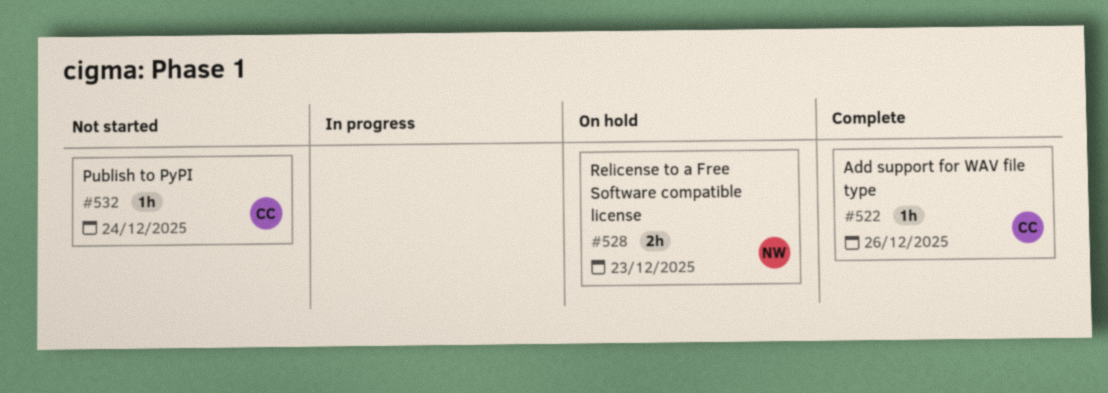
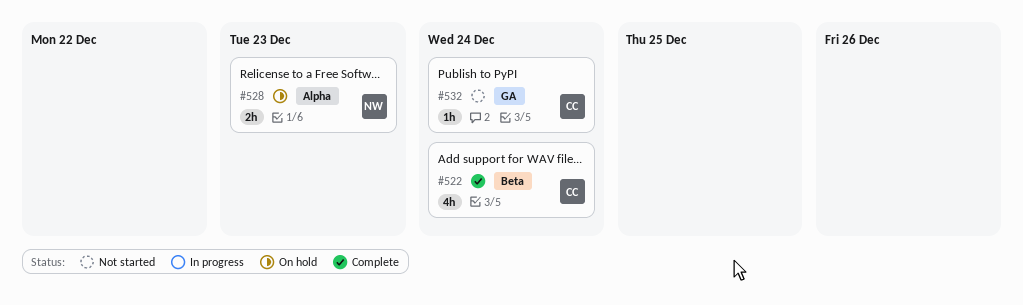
#522, estimate: 1h -> 4h
#522, due: Dec 26 -> Dec 24

